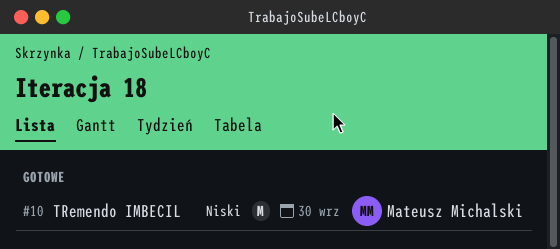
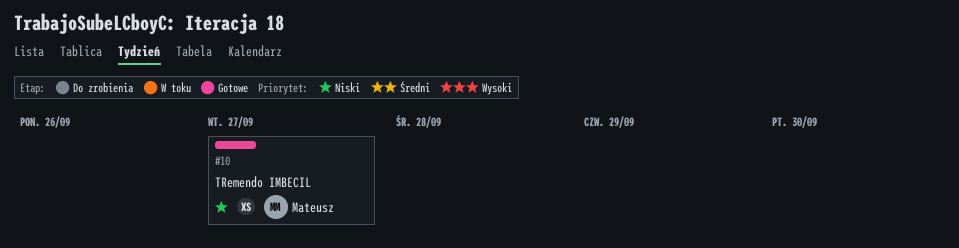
#10, estimate: M -> XS
#10, due: Sep 30 -> Sep 27

